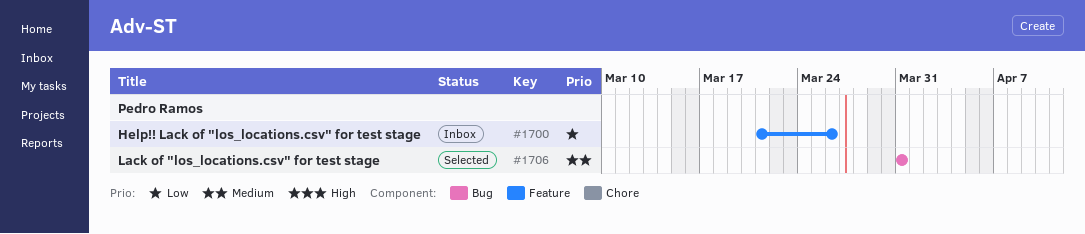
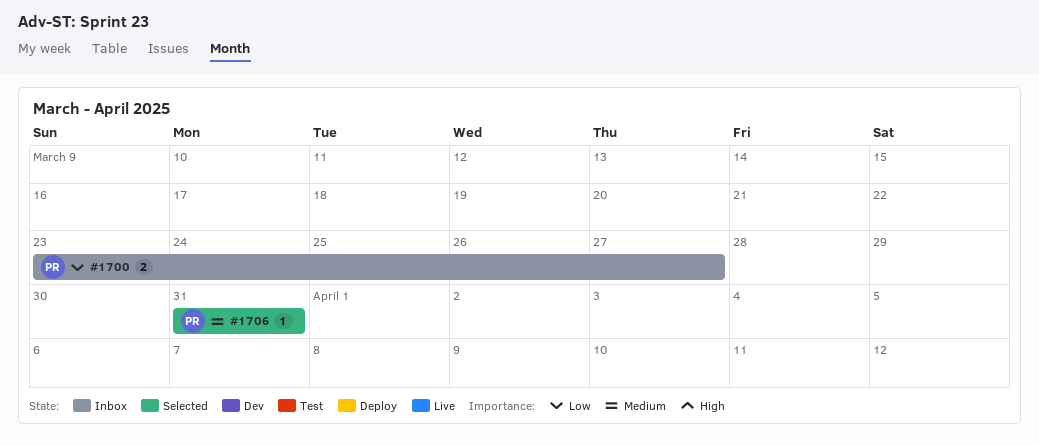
#1700, start: Mar 21 -> Mar 23
#1700, due: Mar 26 -> Mar 27

